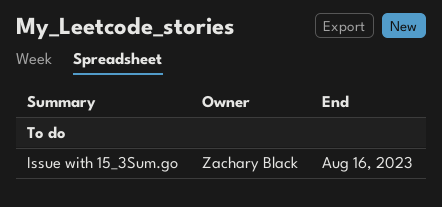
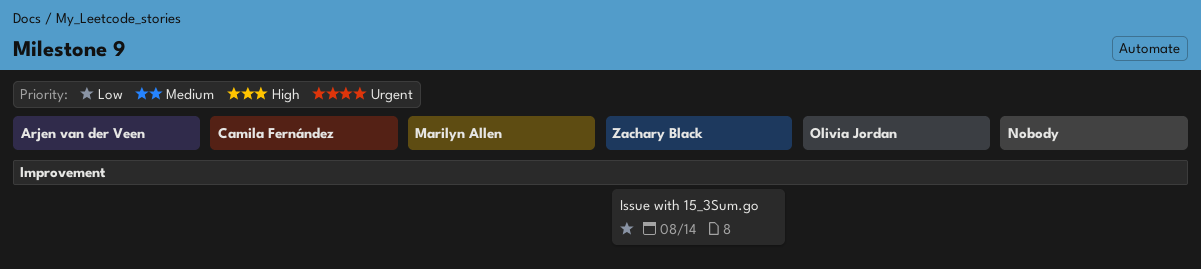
Issue with 15_3Sum.go, due: Aug 16 -> Aug 14

